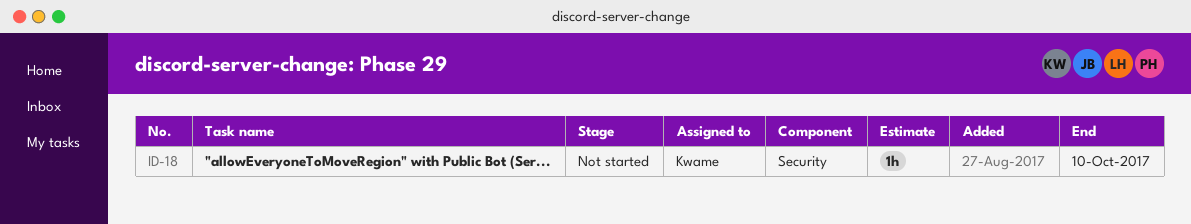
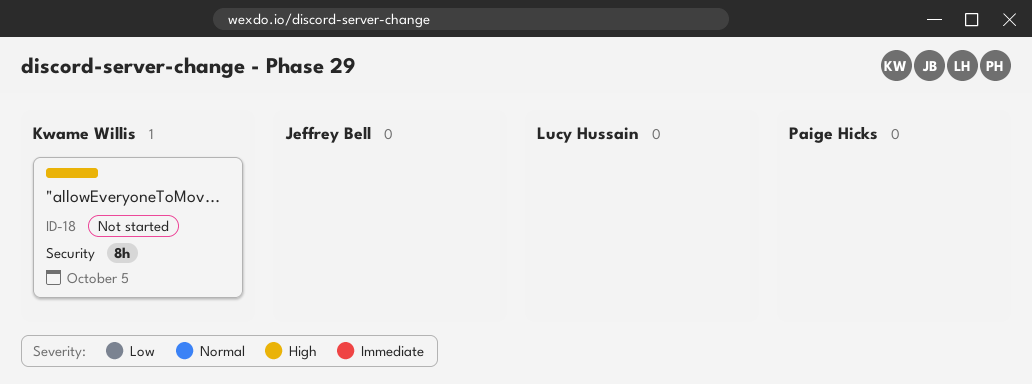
ID-18, estimate: 1h -> 8h
ID-18, due: Oct 10 -> Oct 5

